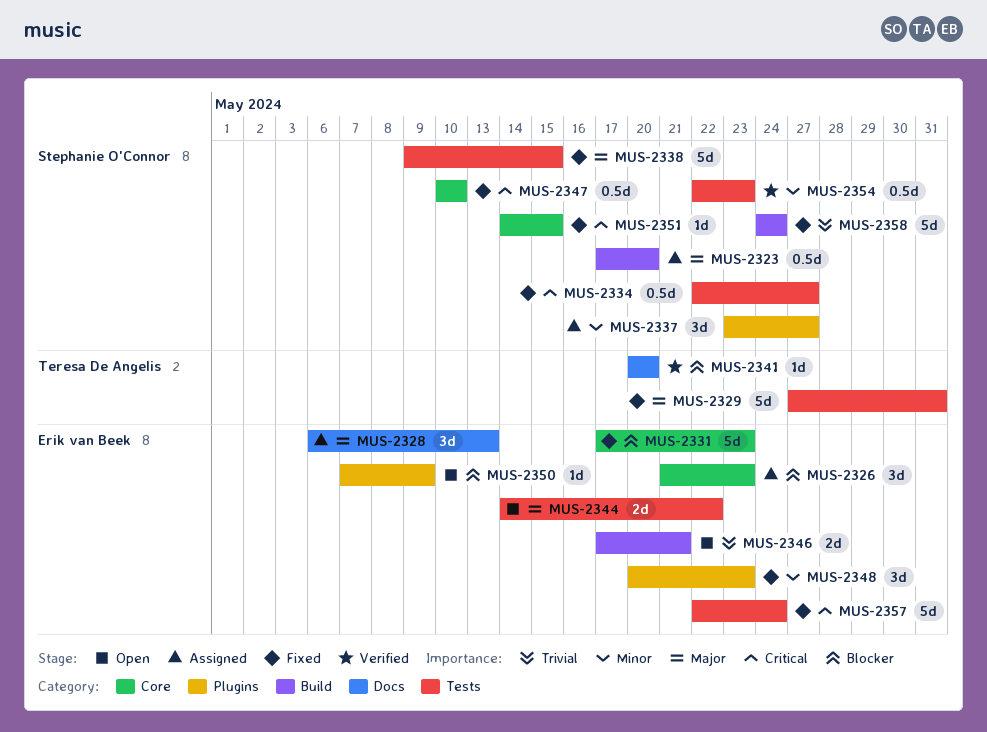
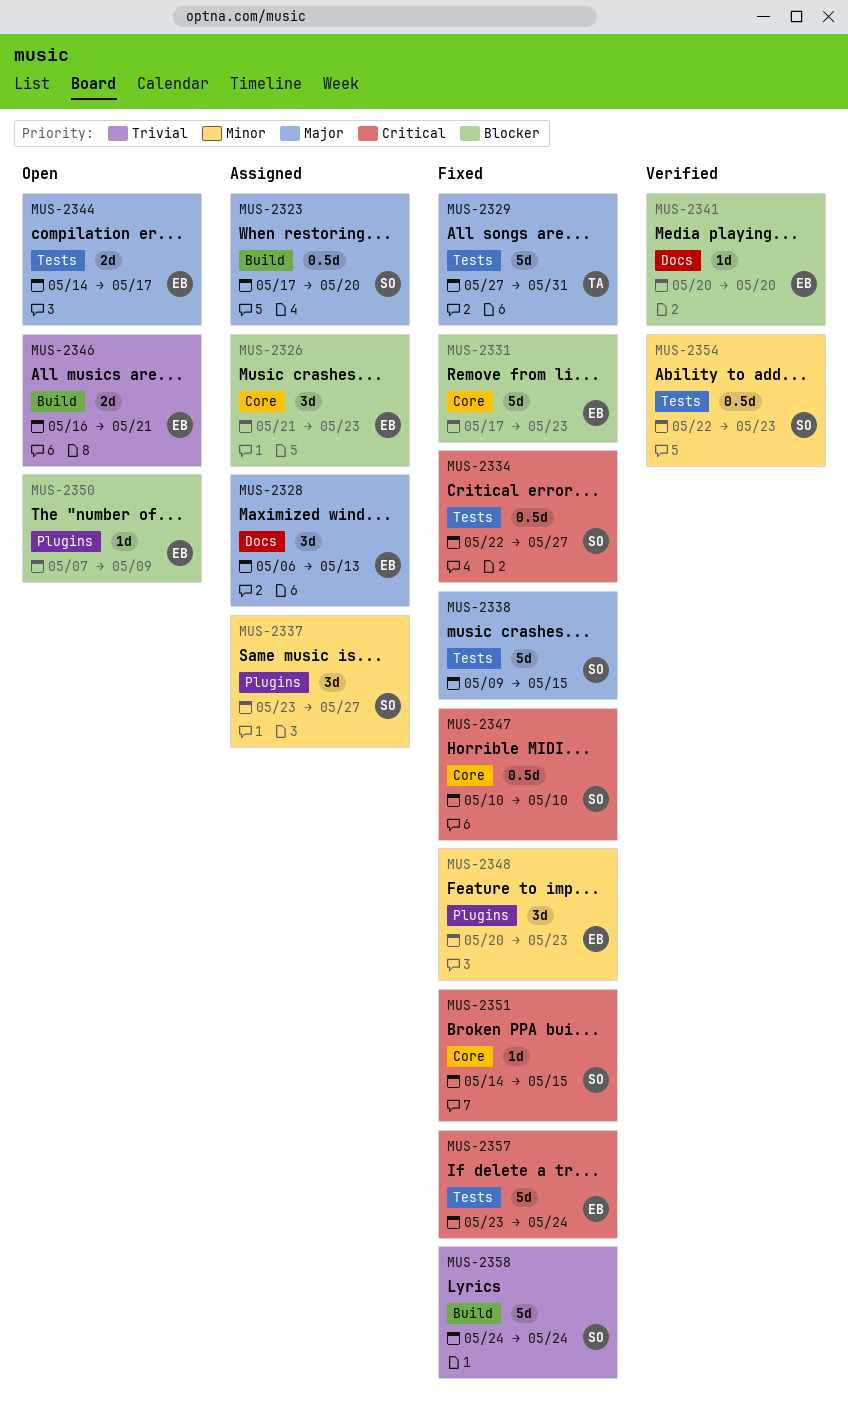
MUS-2341, owner: Teresa De Angelis -> Erik van Beek
MUS-2344, due: May 22 -> May 17
MUS-2346, start: May 17 -> May 16
MUS-2357, start: May 22 -> May 23

